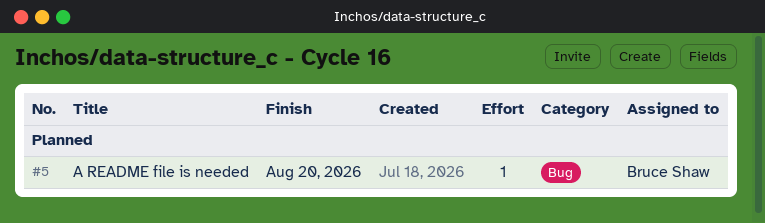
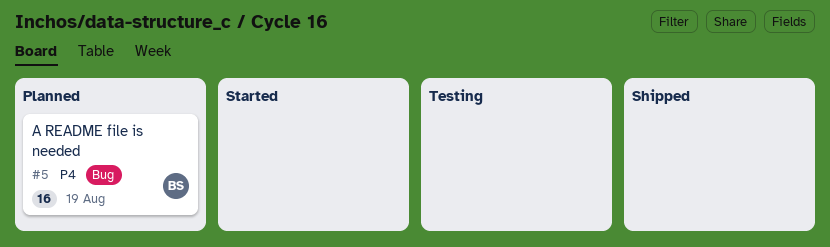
#5, estimate: 1 -> 16
#5, due: Aug 20 -> Aug 19

